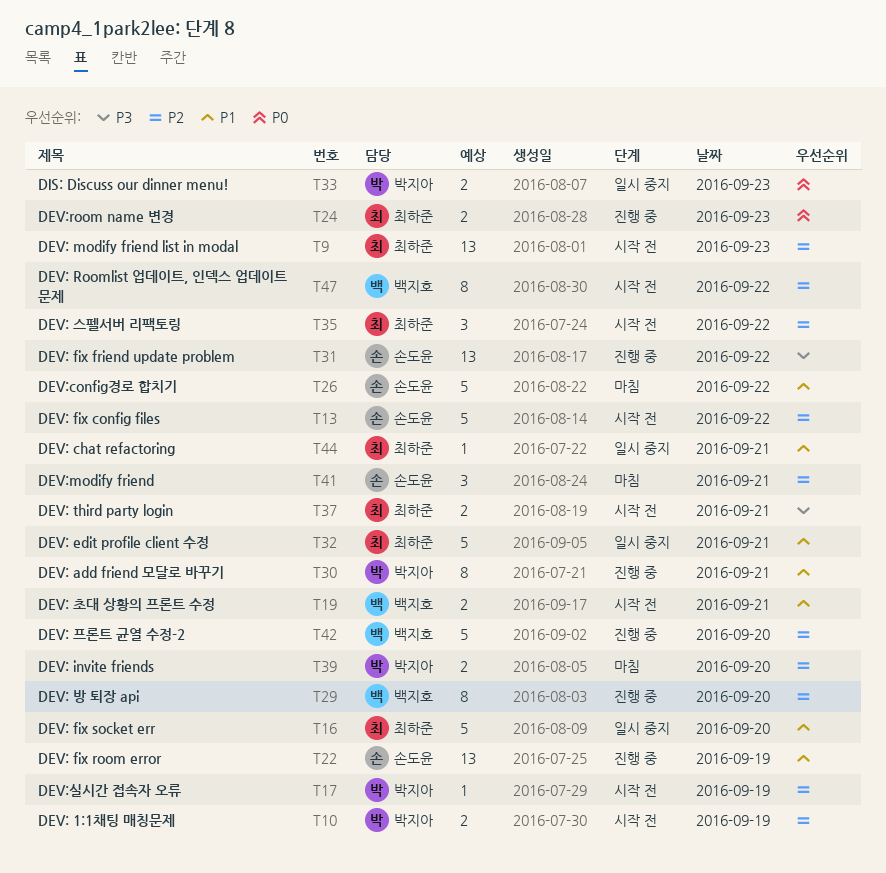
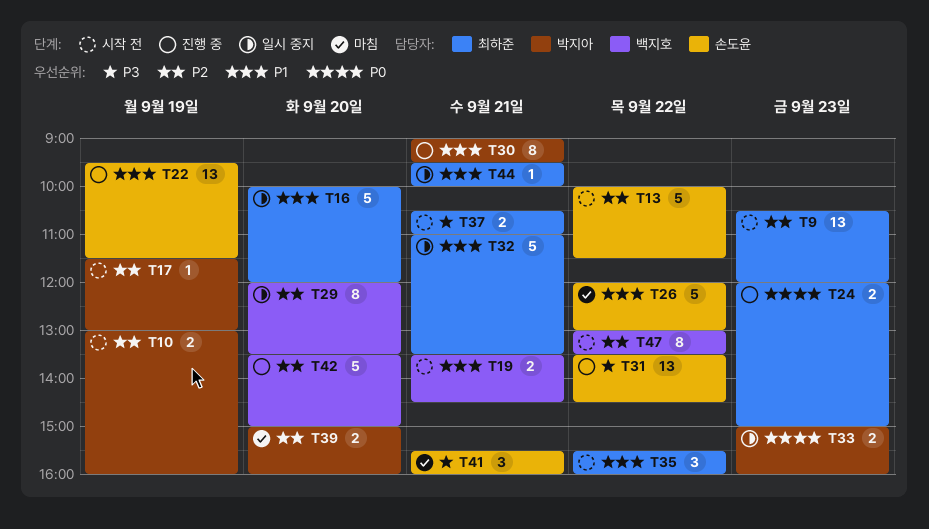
T29, status: 진행 중 -> 일시 중지
T35, priority: P2 -> P1
T41, priority: P2 -> P3

